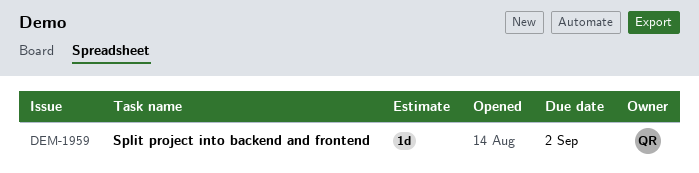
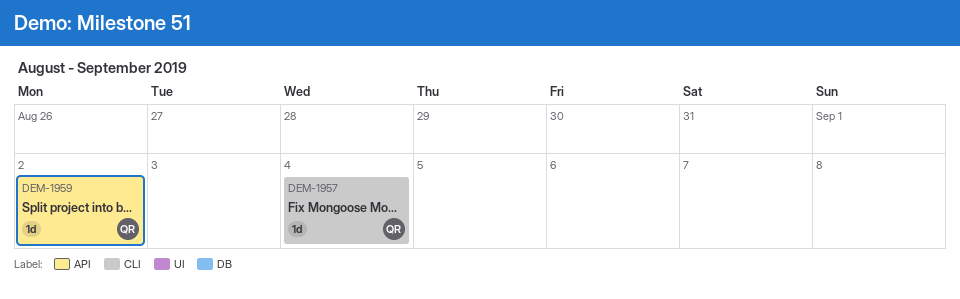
DEM-1957: none -> present

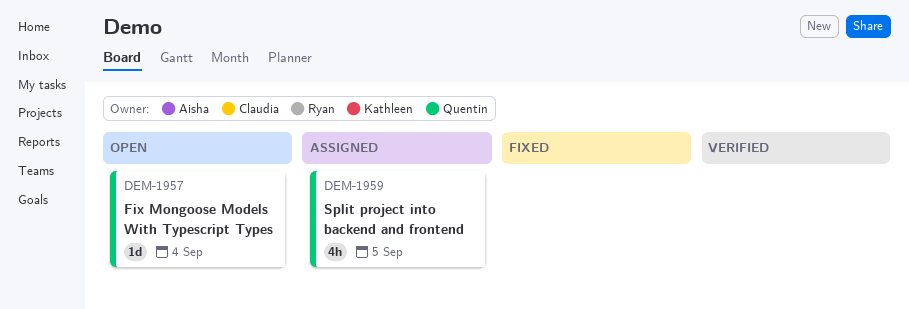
DEM-1959, estimate: 1d -> 4h
DEM-1959, due: Sep 2 -> Sep 5

